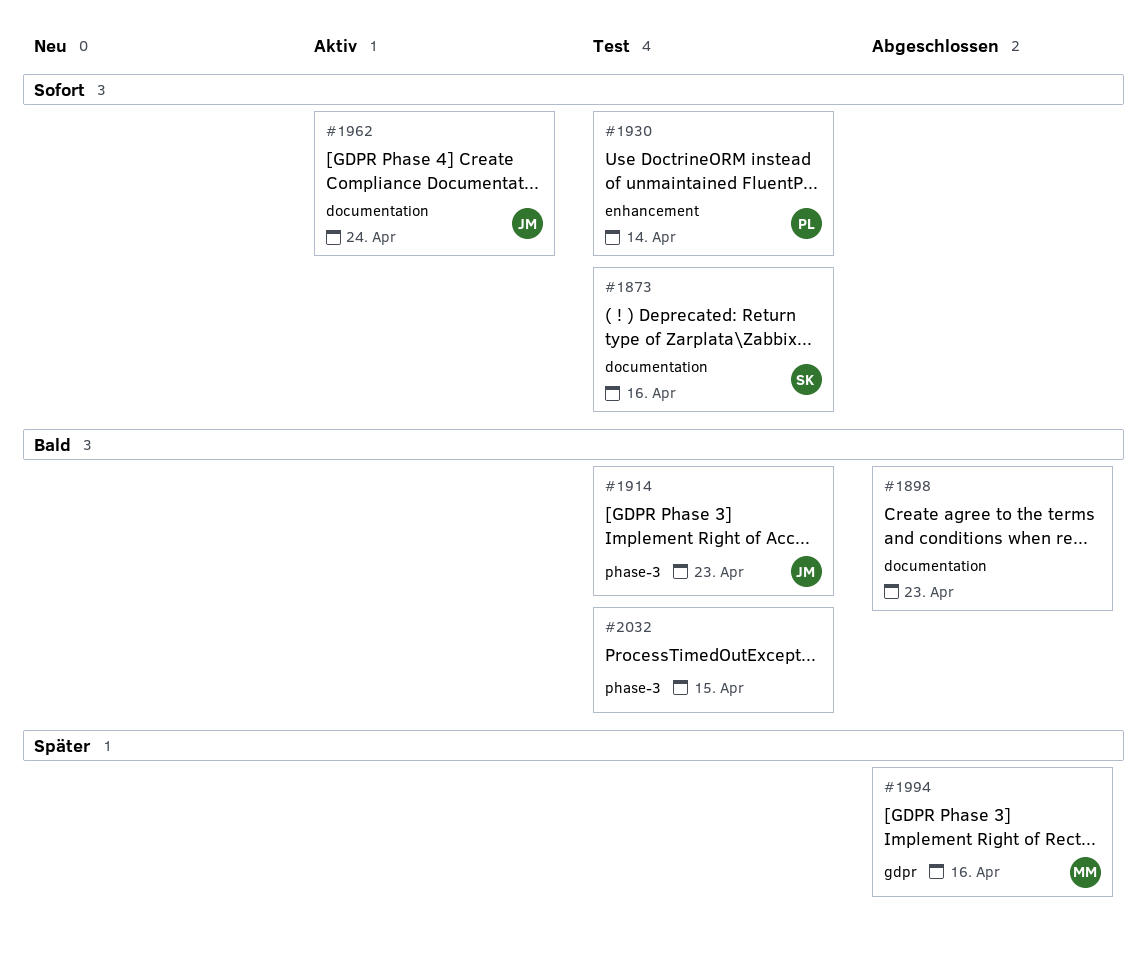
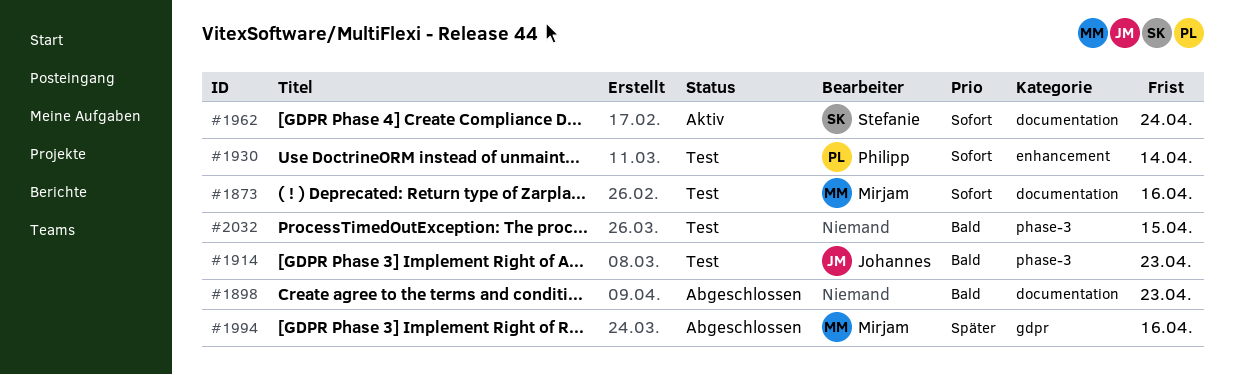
#1873, owner: Stefanie -> Mirjam
#1962, owner: Johannes -> Stefanie

